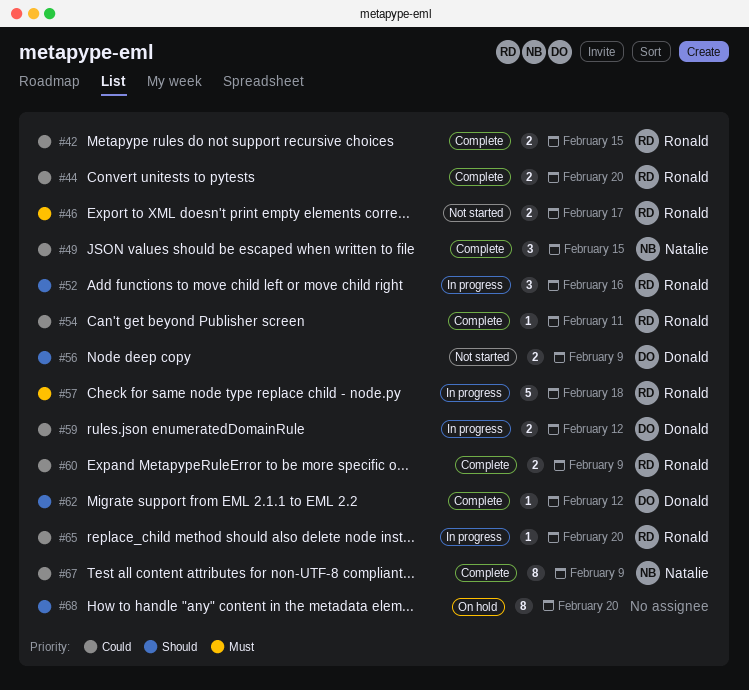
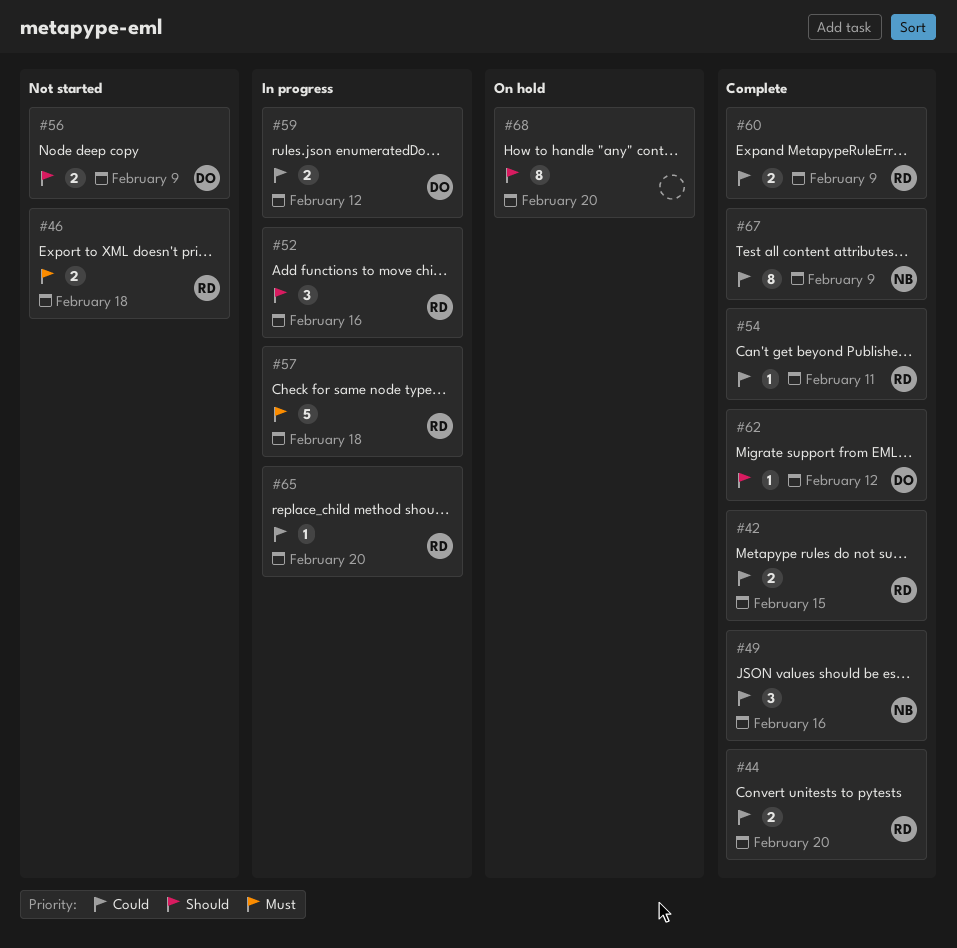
#46, due: Feb 17 -> Feb 18
#49, due: Feb 15 -> Feb 16

